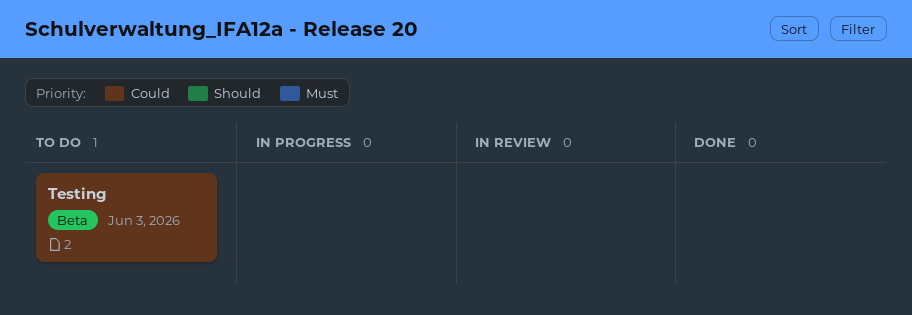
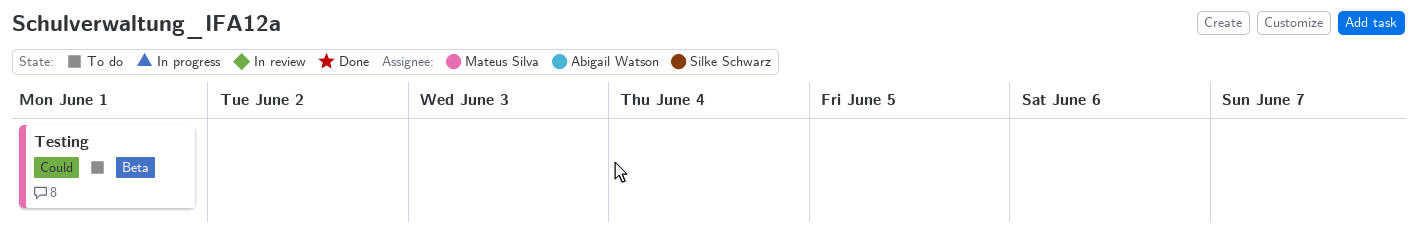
Testing, due: Jun 3 -> Jun 1

